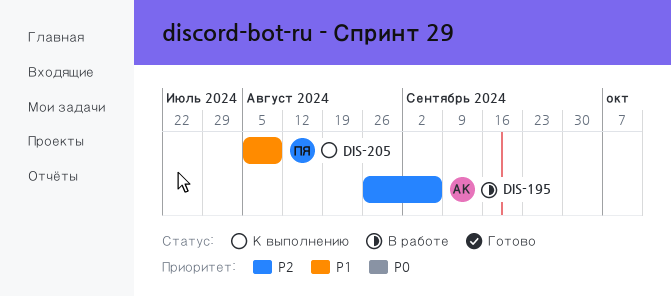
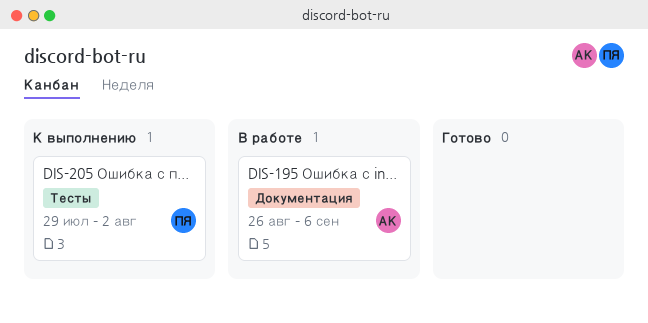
DIS-205, start: Aug 5 -> Jul 29
DIS-205, due: Aug 9 -> Aug 2

